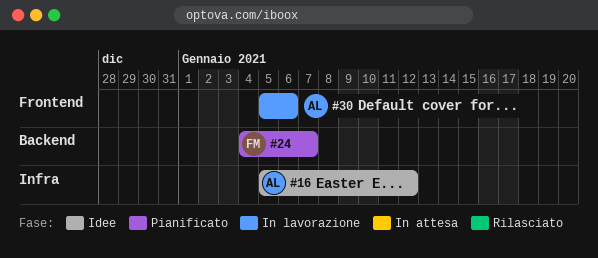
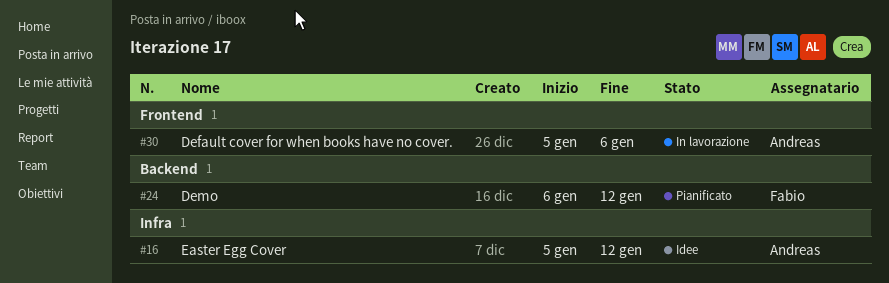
#24, start: Jan 4 -> Jan 6
#24, due: Jan 7 -> Jan 12

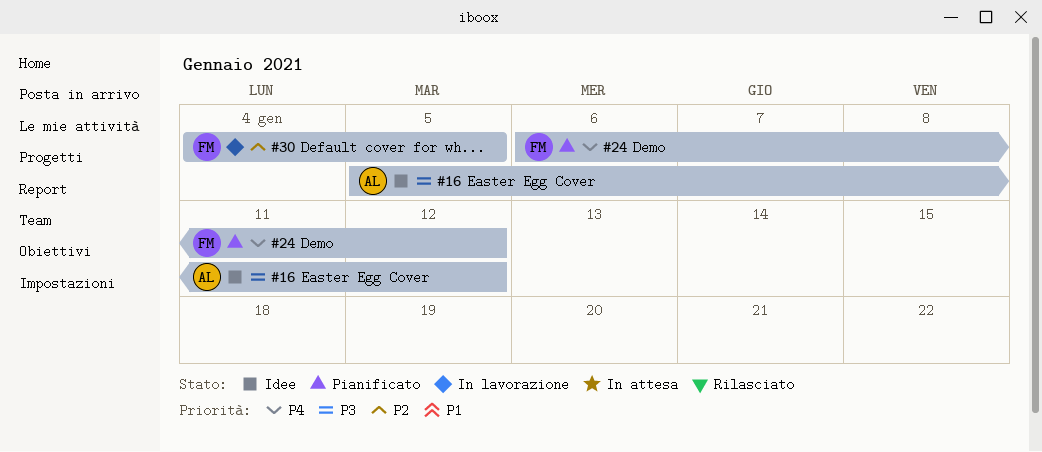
#30, owner: Andreas -> Fabio
#30, start: Jan 5 -> Jan 4
#30, due: Jan 6 -> Jan 5

